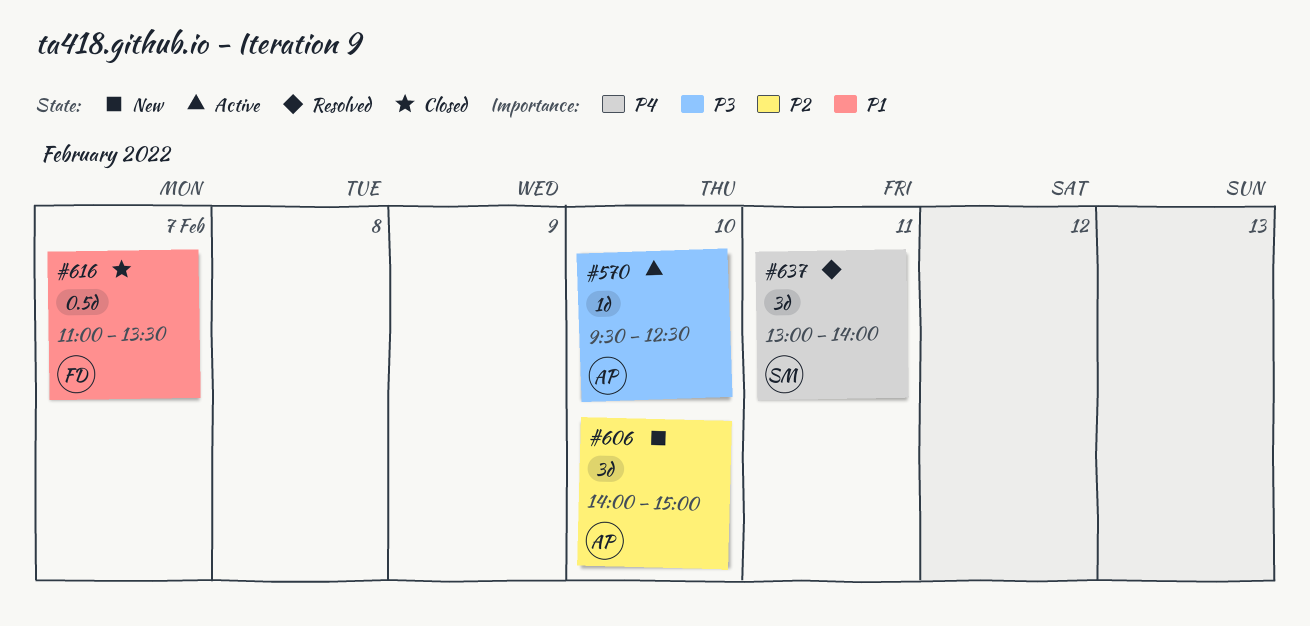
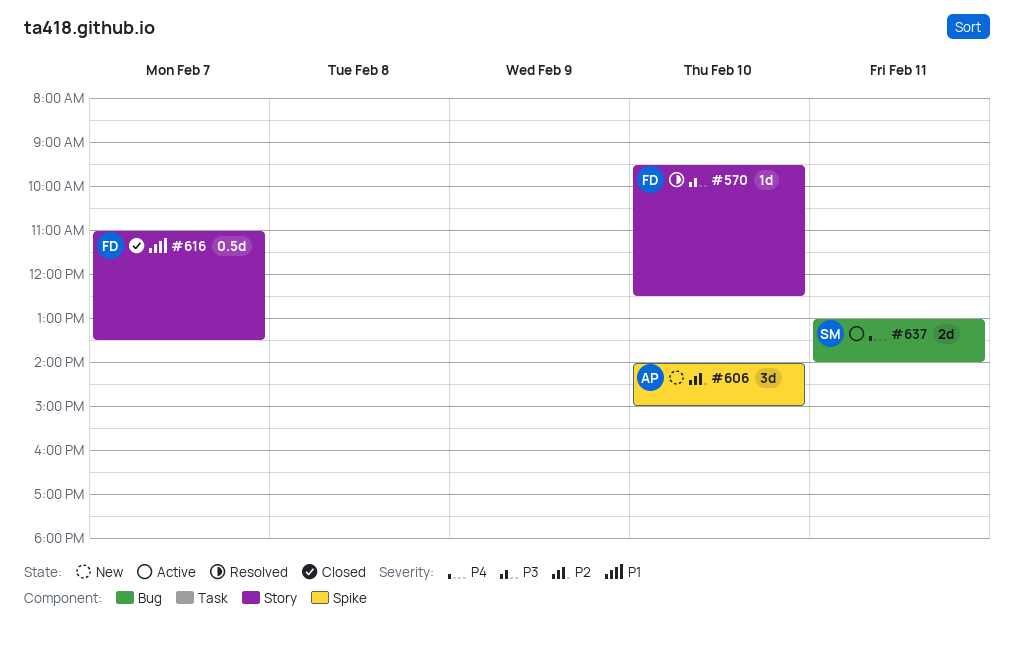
#570, status: Active -> Resolved
#570, owner: AP -> FD
#637, status: Resolved -> Active
#637, estimate: 3d -> 2d

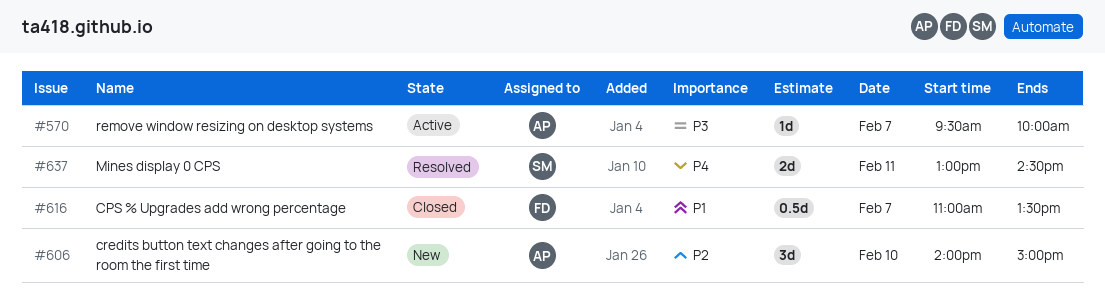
#570, status: Resolved -> Active
#570, owner: FD -> AP
#570, day: Feb 10 -> Feb 7
#570, ends: 12:30 -> 10:00
#637, status: Active -> Resolved
#637, ends: 14:00 -> 14:30

